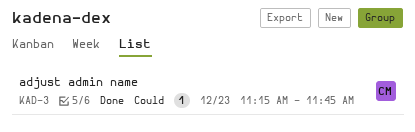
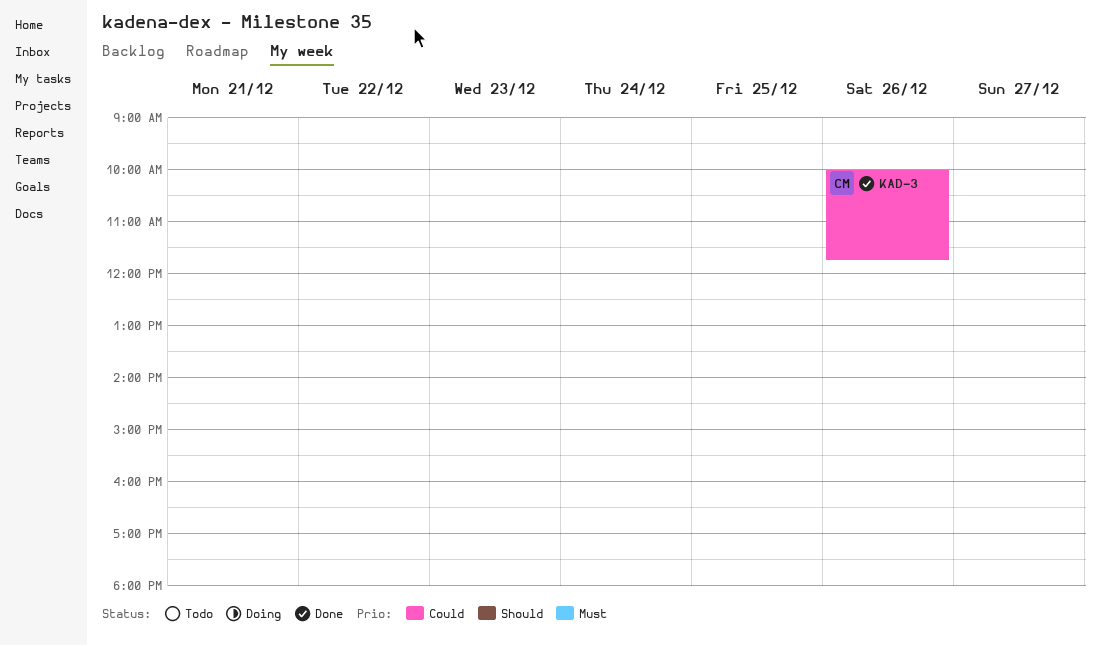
KAD-3, day: Dec 23 -> Dec 26
KAD-3, begins: 11:15 -> 10:00

